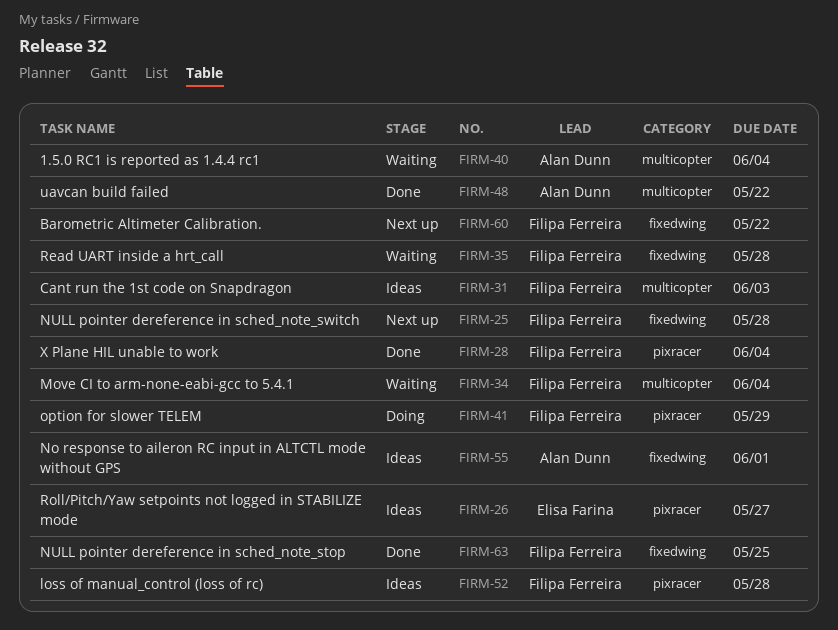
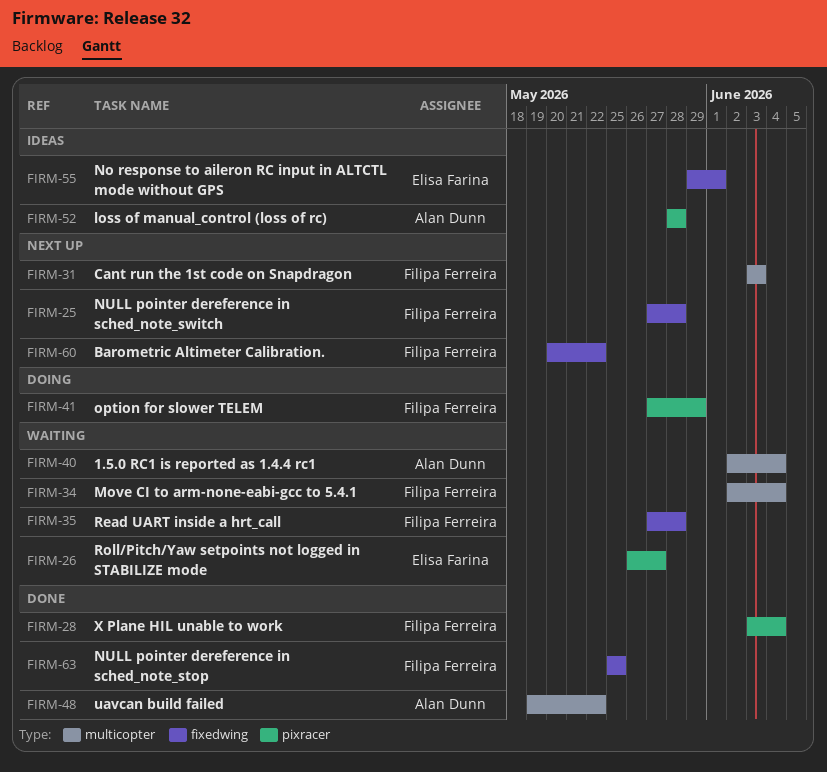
FIRM-26, status: Ideas -> Waiting
FIRM-31, status: Ideas -> Next up
FIRM-52, owner: Filipa Ferreira -> Alan Dunn
FIRM-55, owner: Alan Dunn -> Elisa Farina

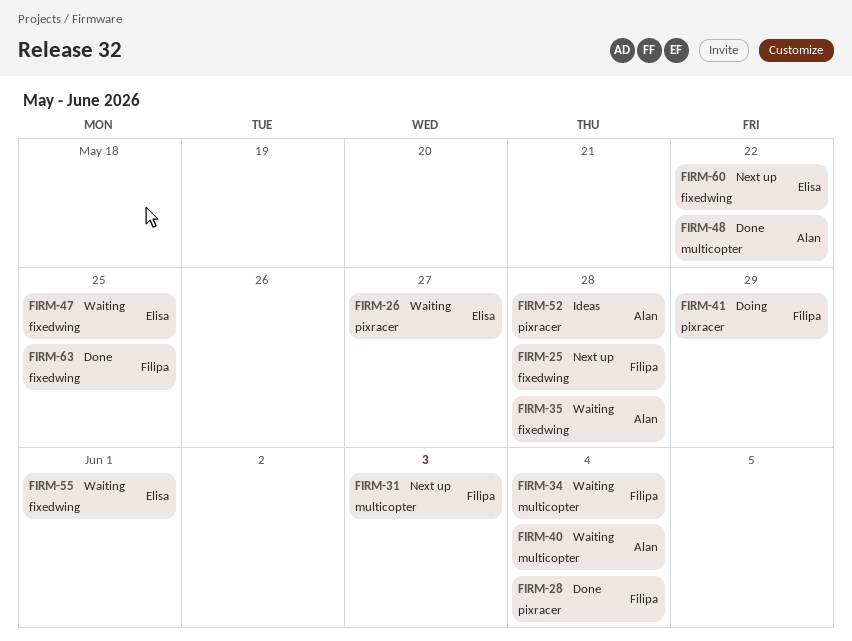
FIRM-35, owner: Filipa Ferreira -> Alan Dunn
FIRM-47: none -> present
FIRM-55, status: Ideas -> Waiting
FIRM-60, owner: Filipa Ferreira -> Elisa Farina

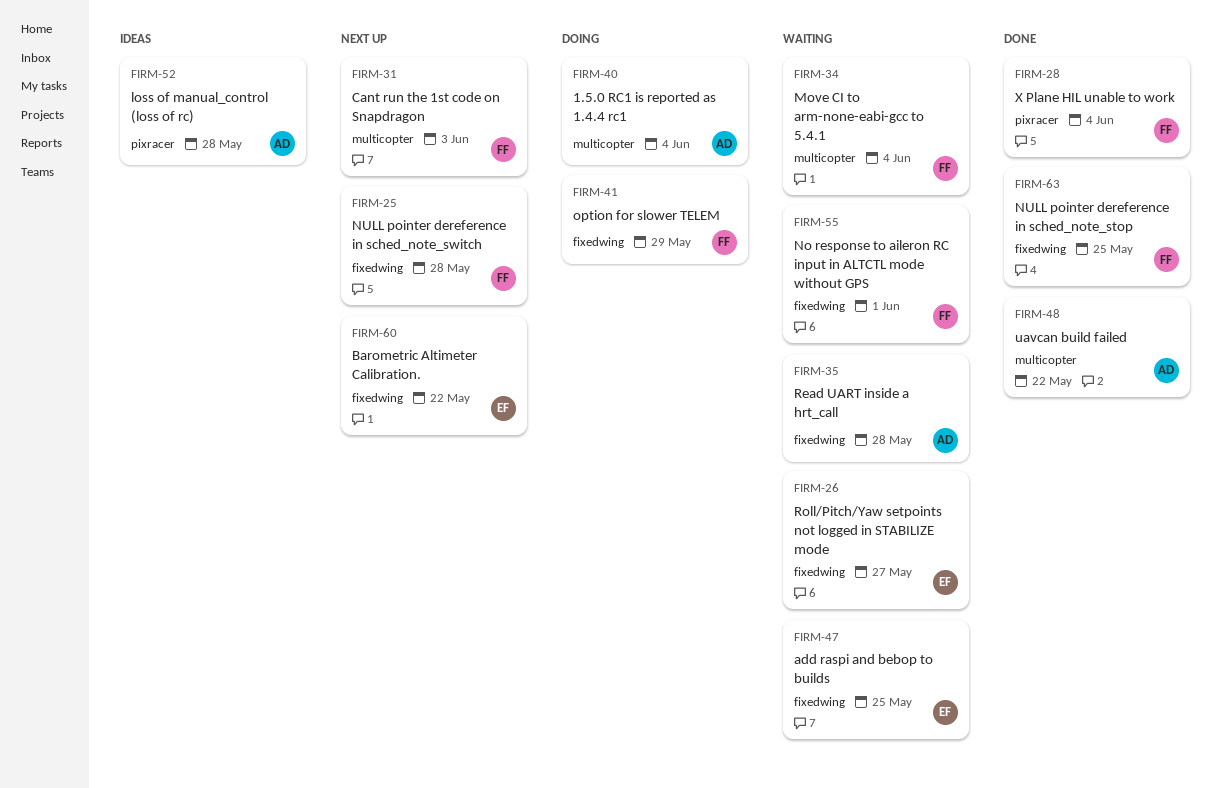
FIRM-26, label: pixracer -> fixedwing
FIRM-40, status: Waiting -> Doing
FIRM-41, label: pixracer -> fixedwing
FIRM-55, owner: Elisa -> Filipa

